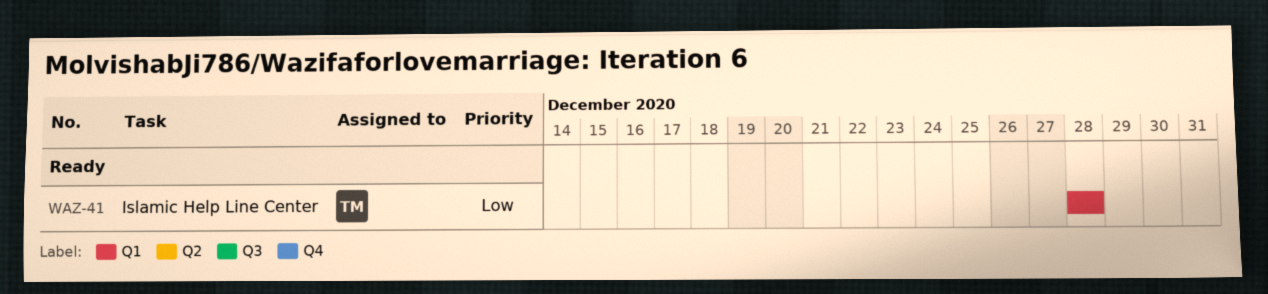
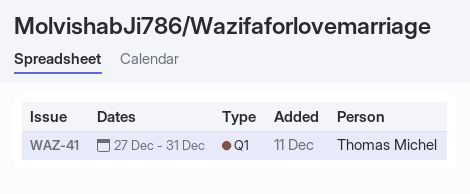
WAZ-41, start: Dec 28 -> Dec 27
WAZ-41, due: Dec 28 -> Dec 31

